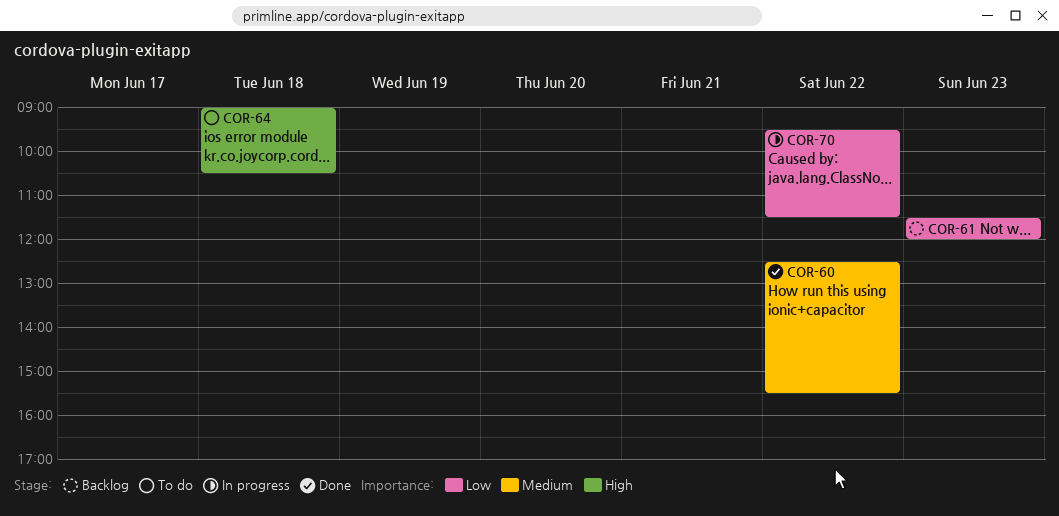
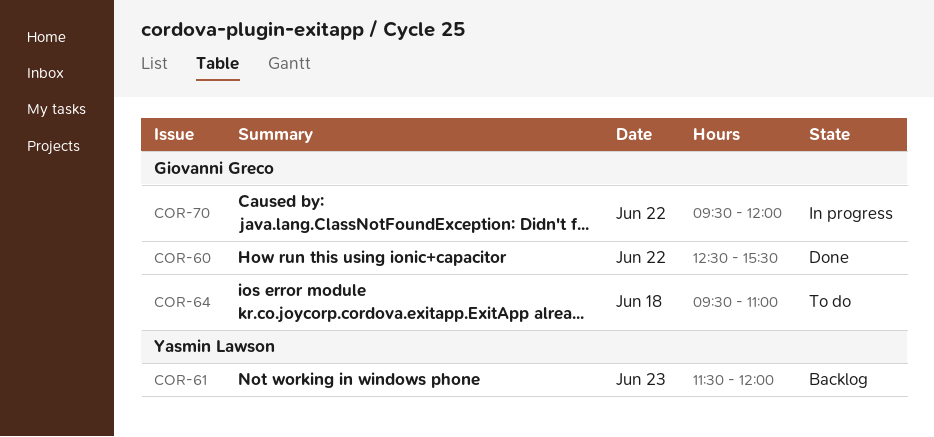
COR-64, begins: 09:00 -> 09:30
COR-64, ends: 10:30 -> 11:00
COR-70, ends: 11:30 -> 12:00

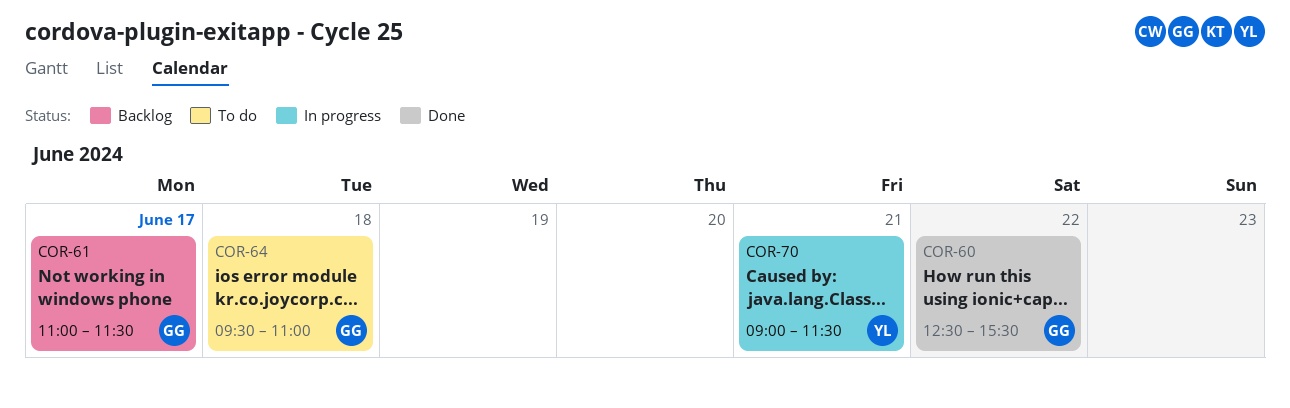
COR-61, owner: Yasmin Lawson -> Giovanni Greco
COR-61, day: Jun 23 -> Jun 17
COR-61, begins: 11:30 -> 11:00
COR-61, ends: 12:00 -> 11:30
COR-70, owner: Giovanni Greco -> Yasmin Lawson
COR-70, day: Jun 22 -> Jun 21
COR-70, begins: 09:30 -> 09:00
COR-70, ends: 12:00 -> 11:30

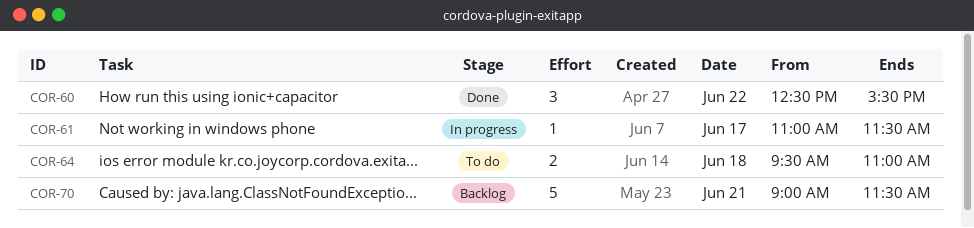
COR-61, status: Backlog -> In progress
COR-70, status: In progress -> Backlog

